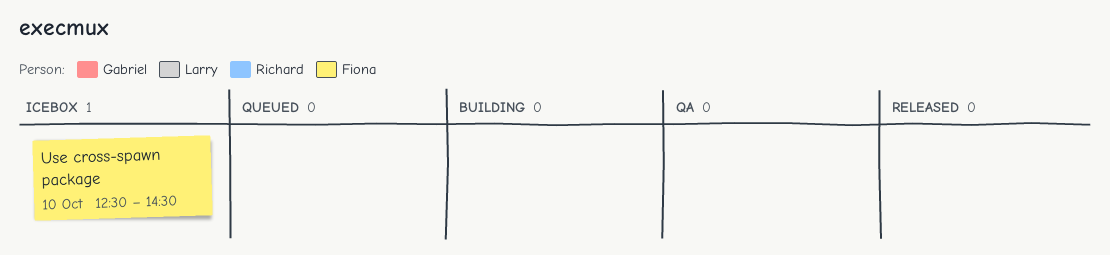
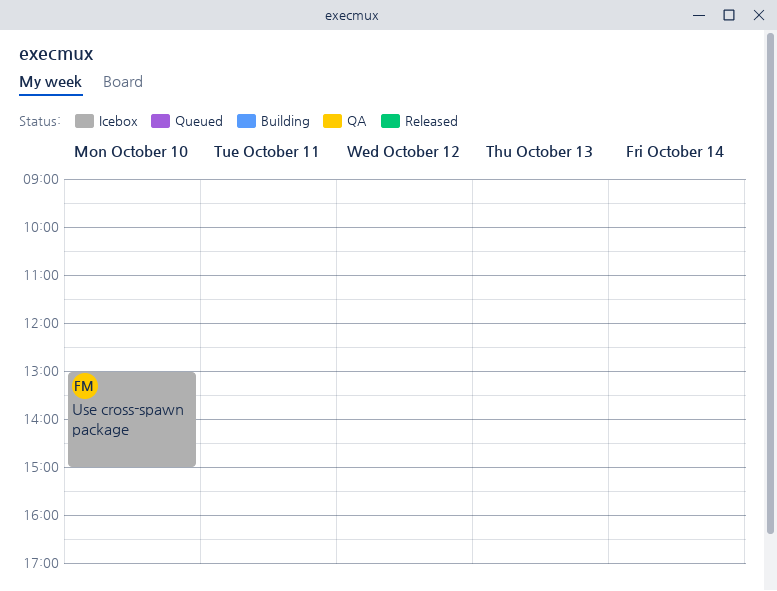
Use cross-spawn package, begins: 12:30 -> 13:00
Use cross-spawn package, ends: 14:30 -> 15:00

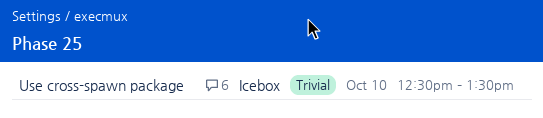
Use cross-spawn package, begins: 13:00 -> 12:30
Use cross-spawn package, ends: 15:00 -> 13:30

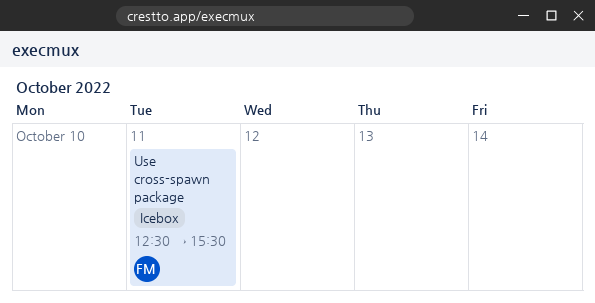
Use cross-spawn package, day: Oct 10 -> Oct 11
Use cross-spawn package, ends: 13:30 -> 15:30

